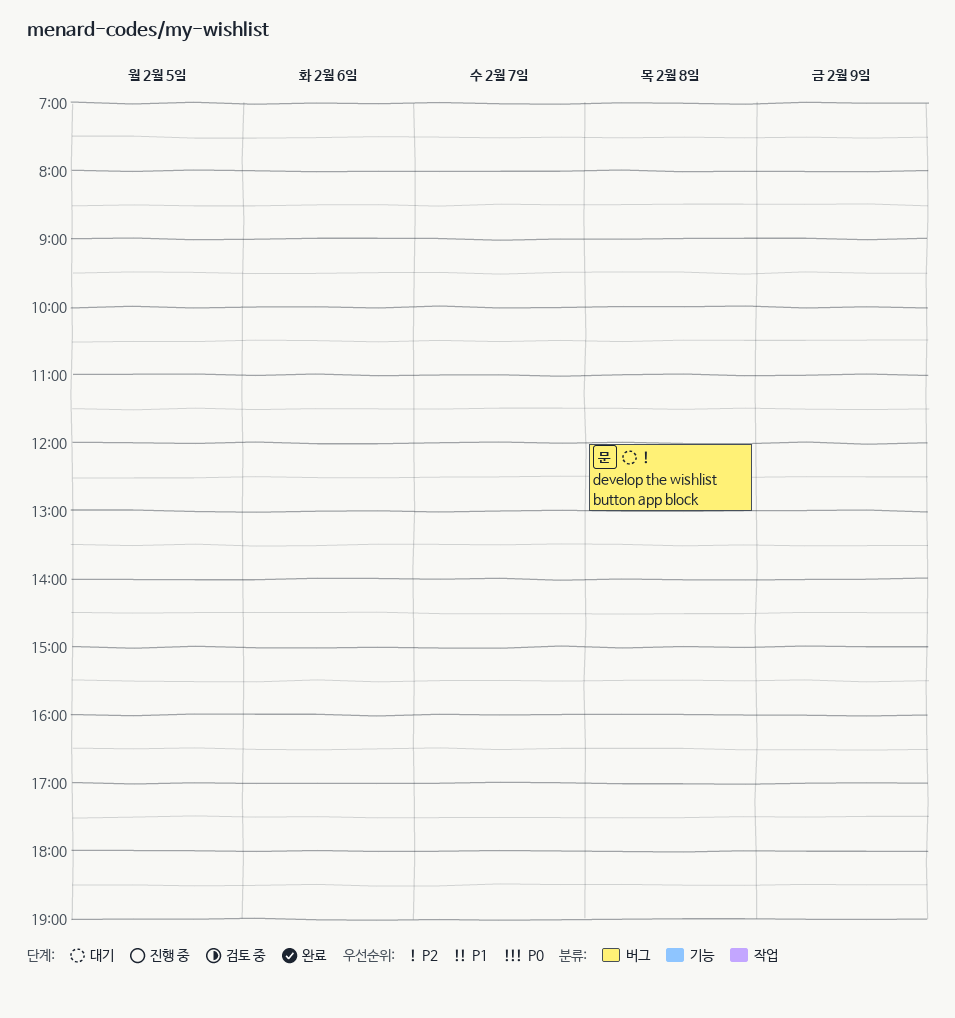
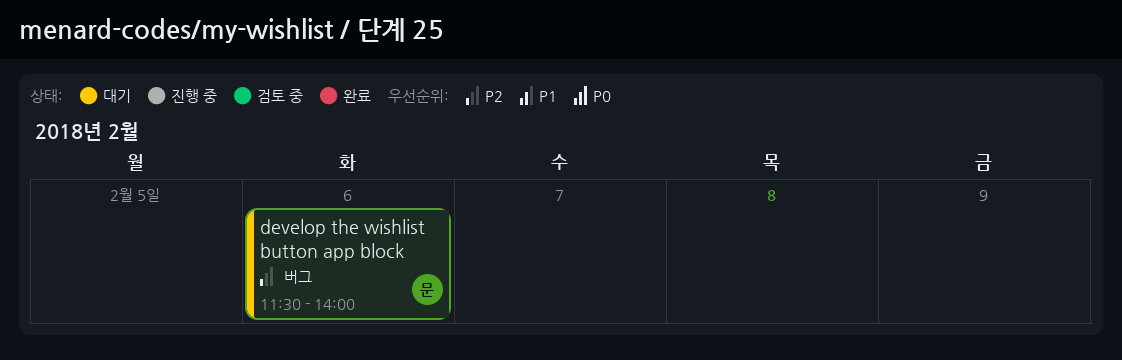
develop the wishlist button app block, day: Feb 8 -> Feb 6
develop the wishlist button app block, begins: 12:00 -> 11:30
develop the wishlist button app block, ends: 13:00 -> 14:00

